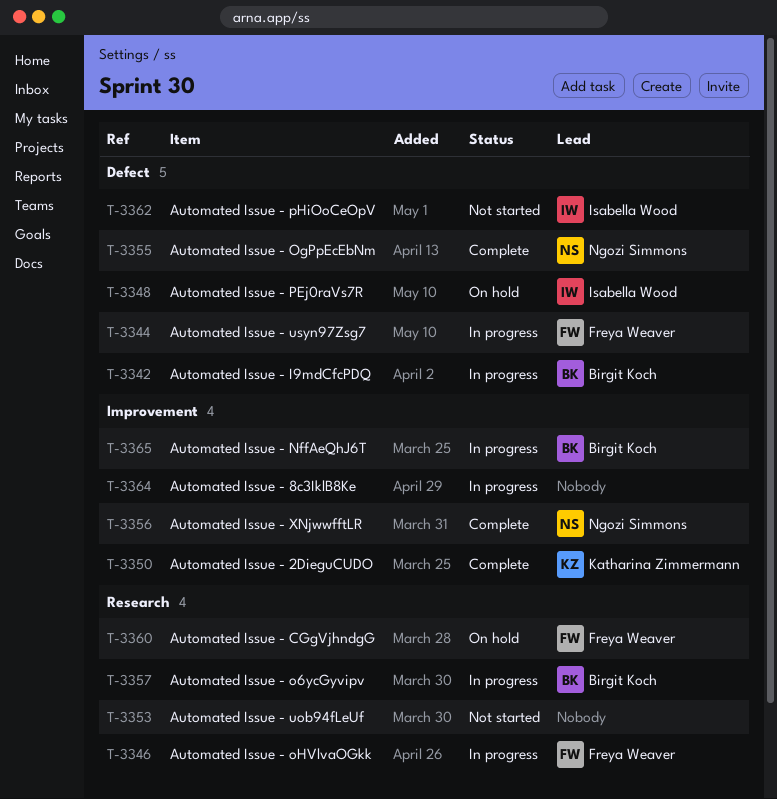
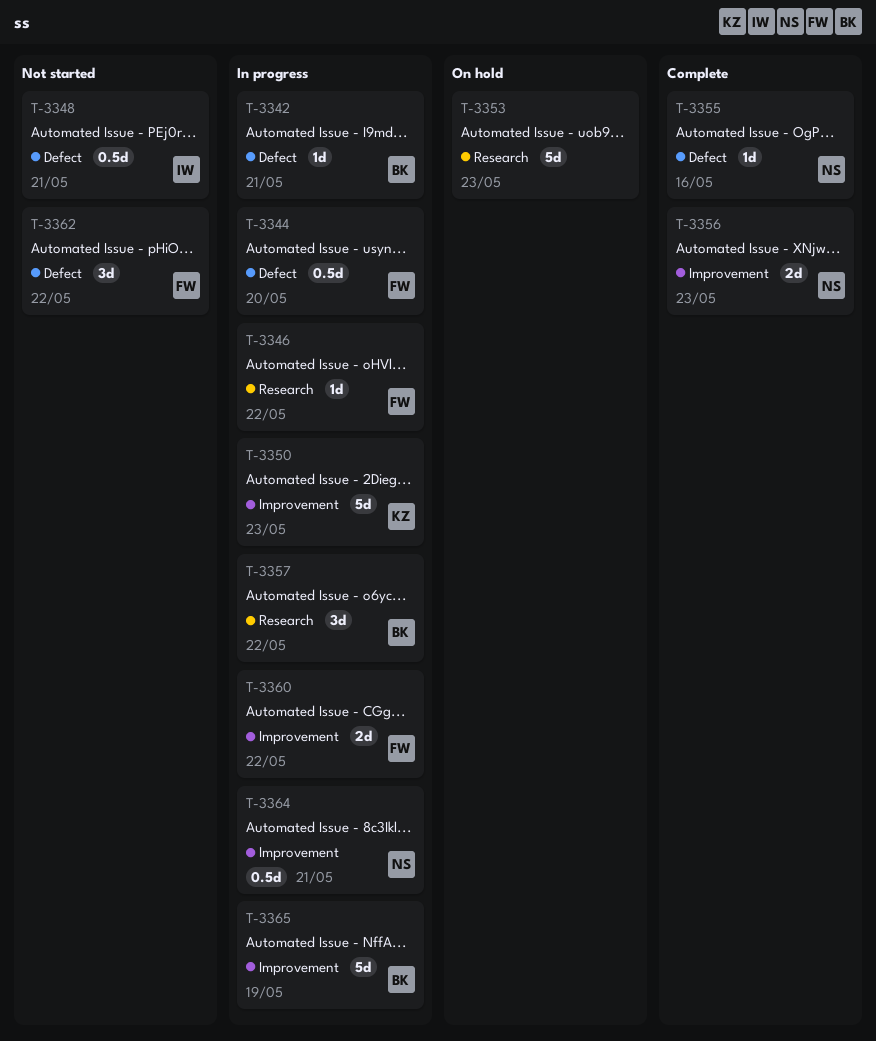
T-3348, status: On hold -> Not started
T-3350, status: Complete -> In progress
T-3353, status: Not started -> On hold
T-3360, status: On hold -> In progress
T-3360, label: Research -> Improvement
T-3362, owner: Isabella Wood -> Freya Weaver
T-3364, owner: none -> Ngozi Simmons

